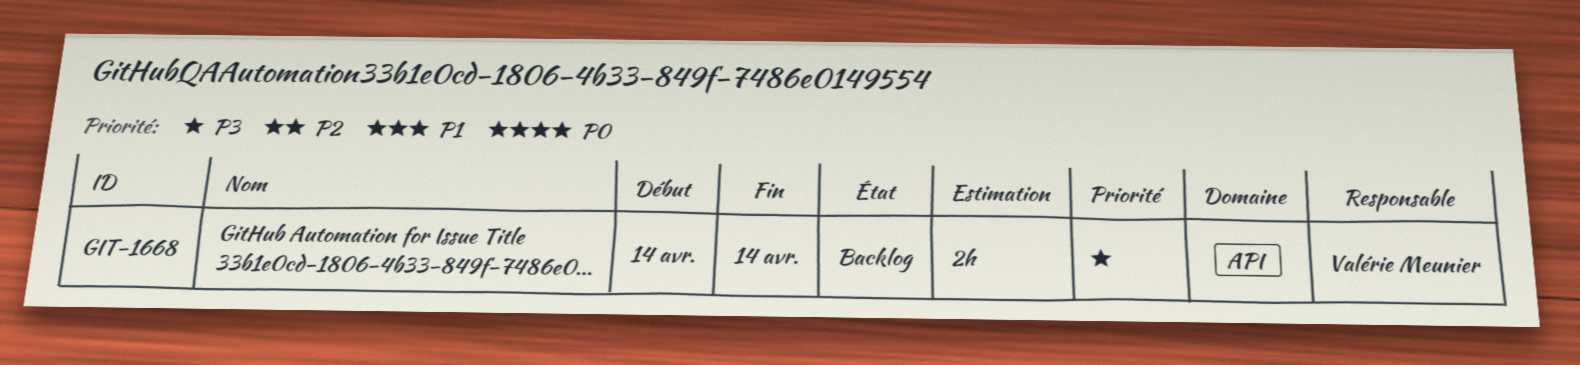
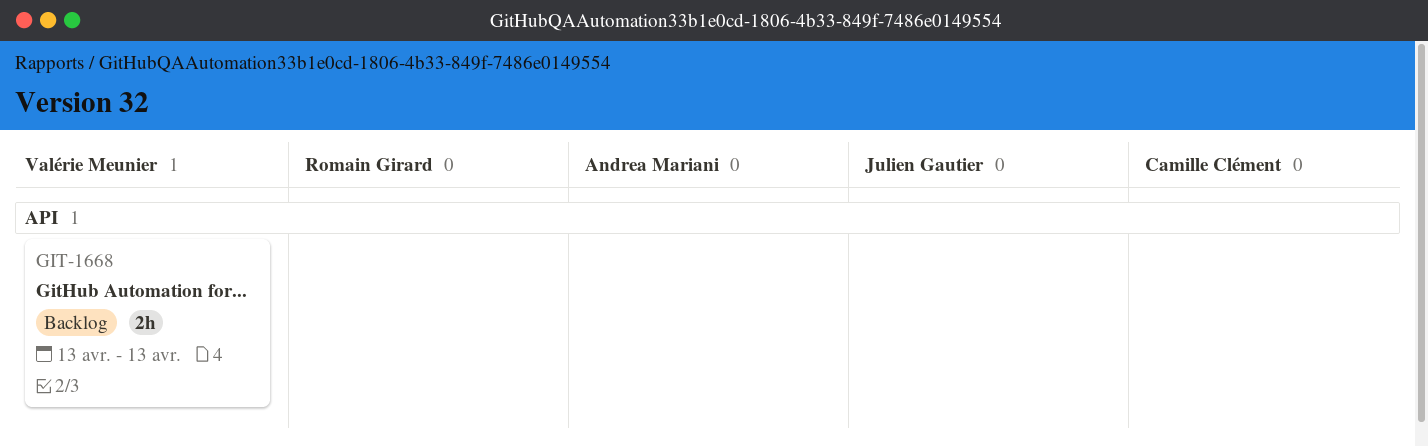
GIT-1668, start: Apr 14 -> Apr 13
GIT-1668, due: Apr 14 -> Apr 13

